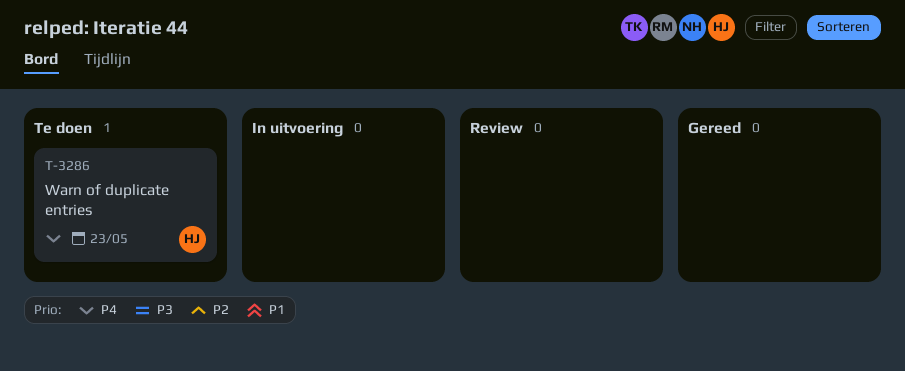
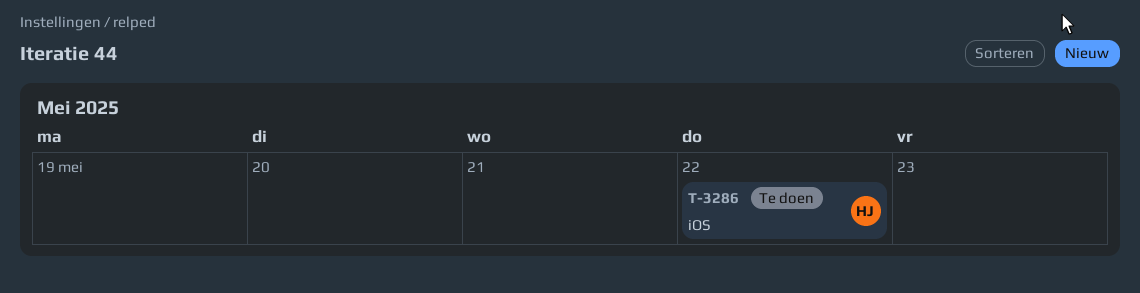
T-3286, due: May 23 -> May 22

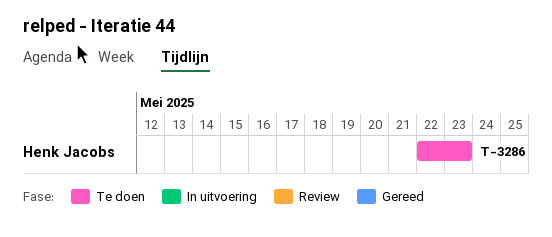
T-3286, due: May 22 -> May 23

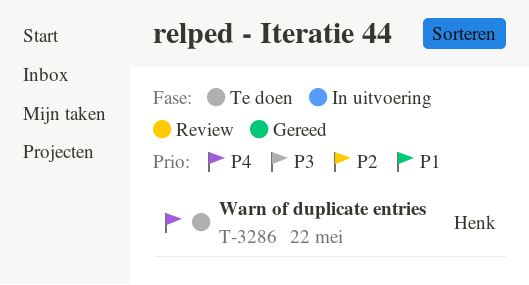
T-3286, due: May 23 -> May 22

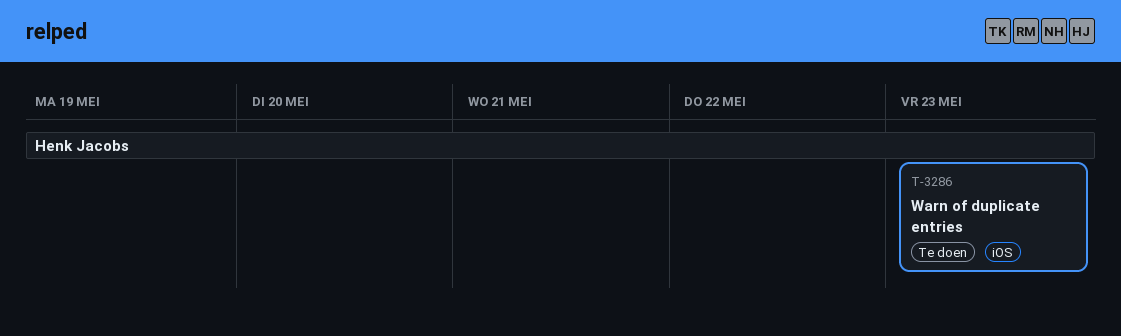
T-3286, due: May 22 -> May 23

